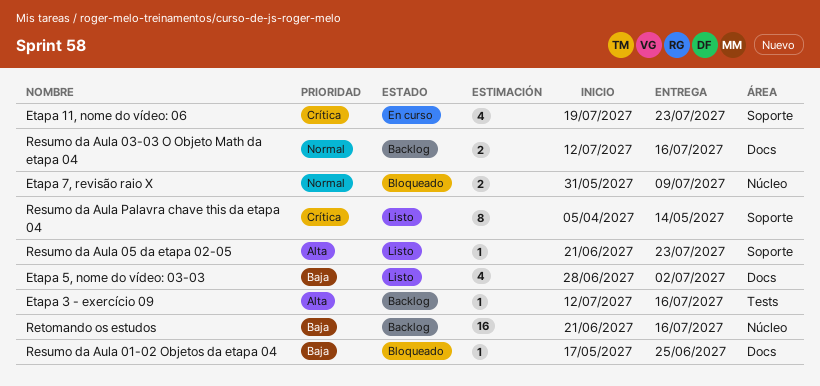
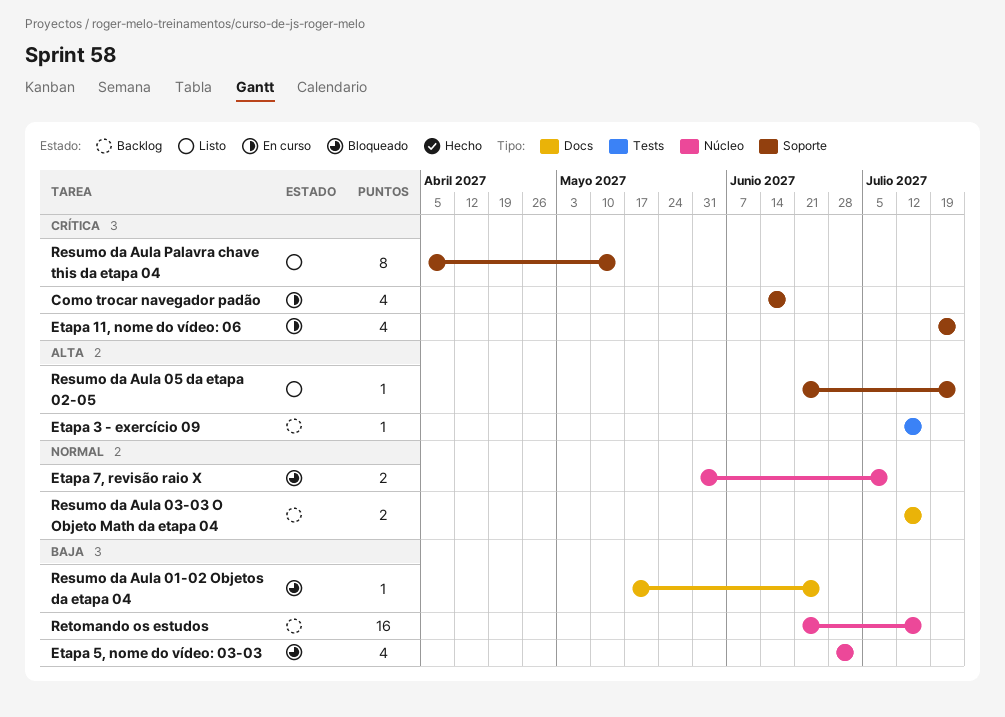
Como trocar navegador padão: none -> present
Etapa 5, nome do vídeo: 03-03, status: Listo -> Bloqueado
Etapa 5, nome do vídeo: 03-03, label: Docs -> Núcleo

